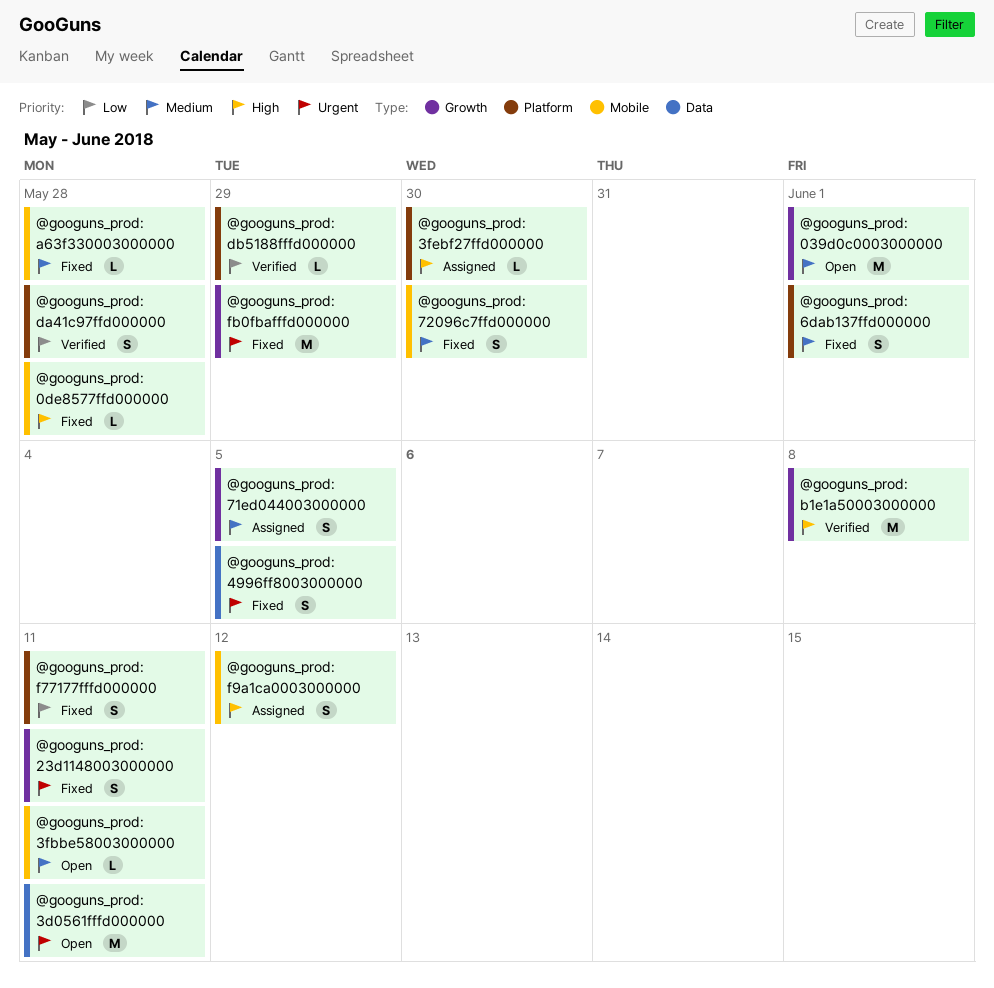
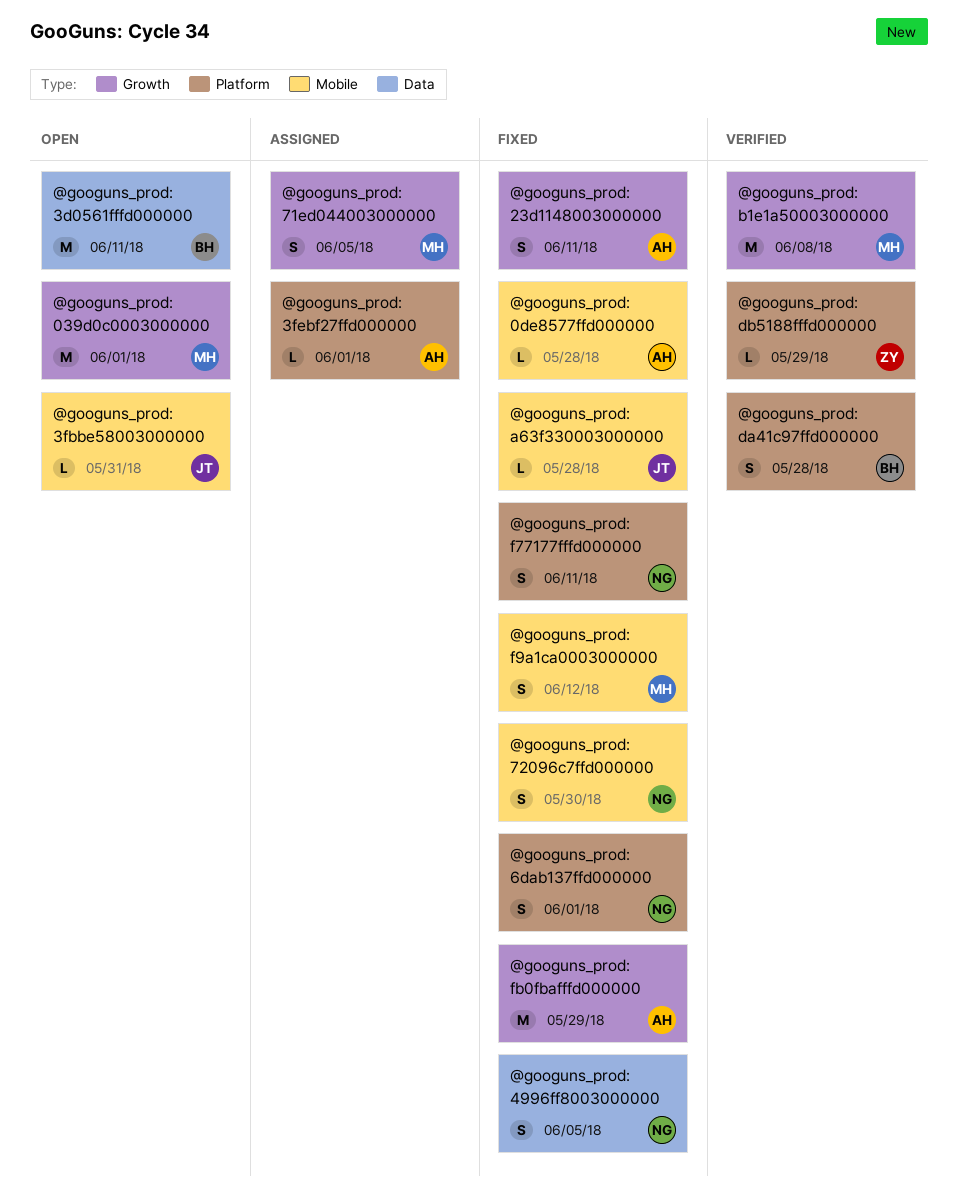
@googuns_prod: 3fbbe58003000000, due: Jun 11 -> May 31
@googuns_prod: 3febf27ffd000000, due: May 30 -> Jun 1
@googuns_prod: f9a1ca0003000000, status: Assigned -> Fixed

